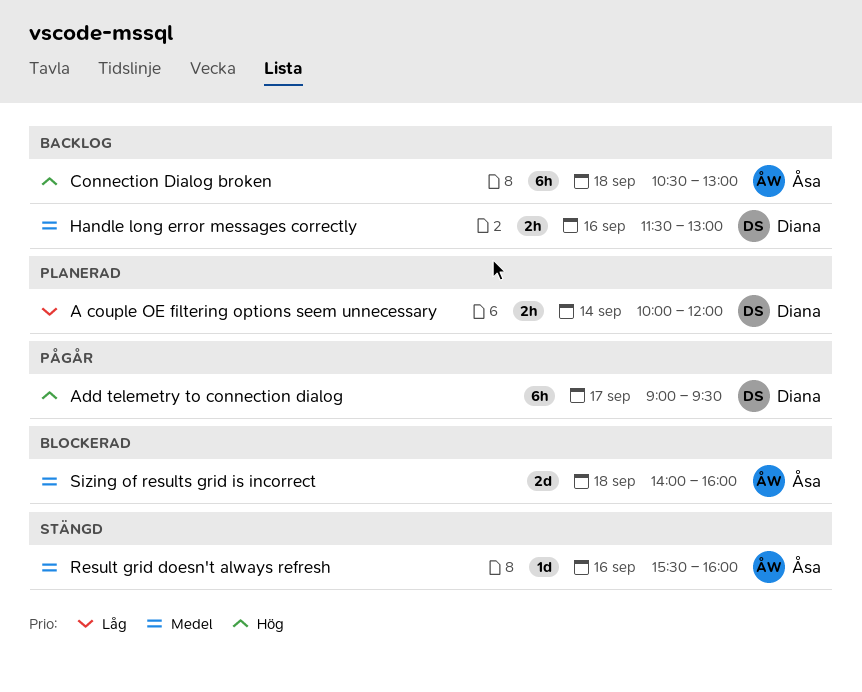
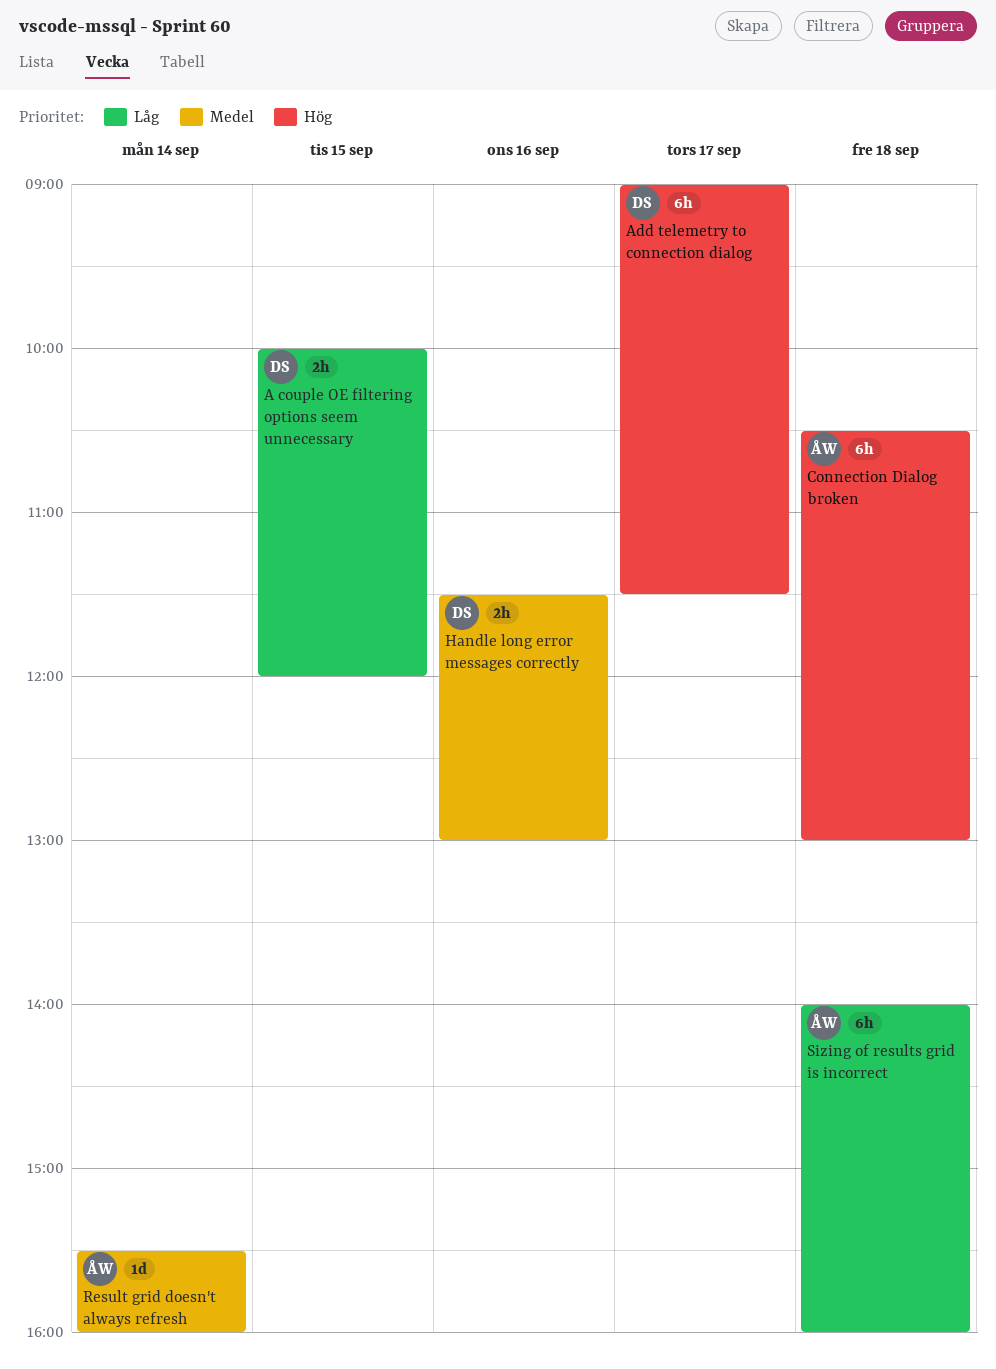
A couple OE filtering options seem unnecessary, day: Sep 14 -> Sep 15
Add telemetry to connection dialog, ends: 09:30 -> 11:30
Result grid doesn't always refresh, day: Sep 16 -> Sep 14
Sizing of results grid is incorrect, priority: Medel -> Låg
Sizing of results grid is incorrect, estimate: 2d -> 6h

